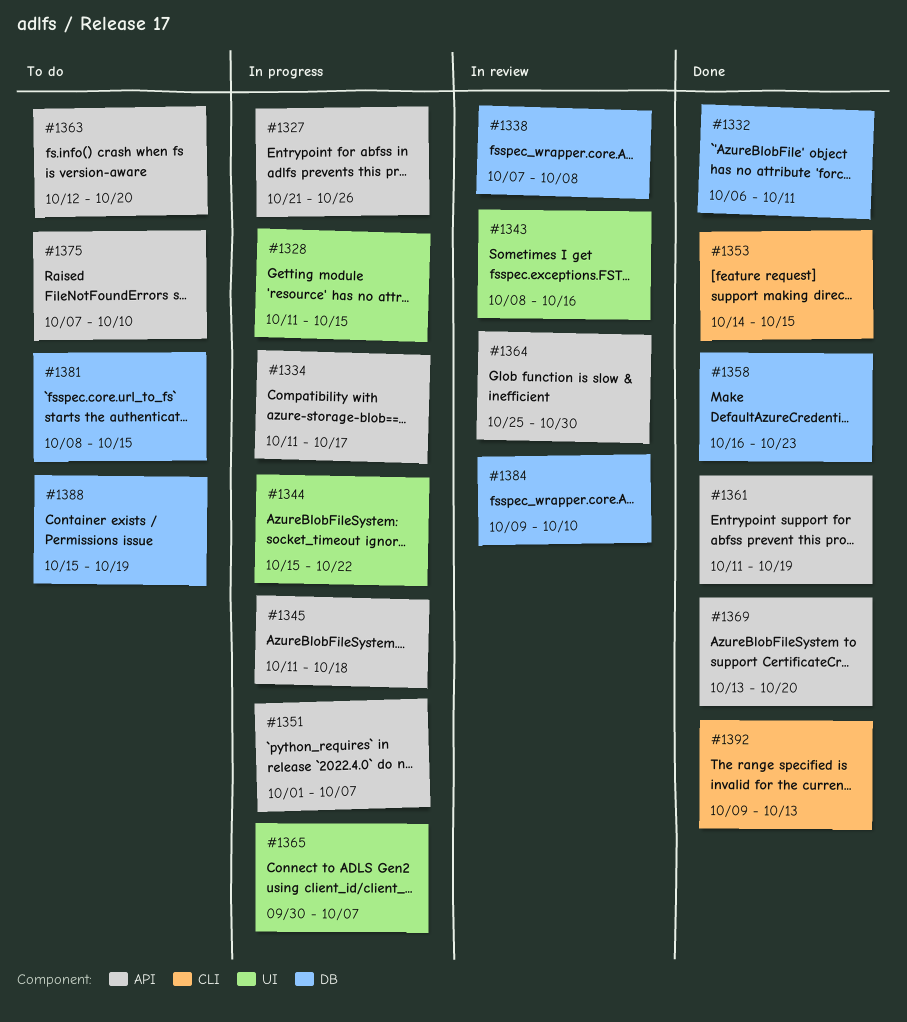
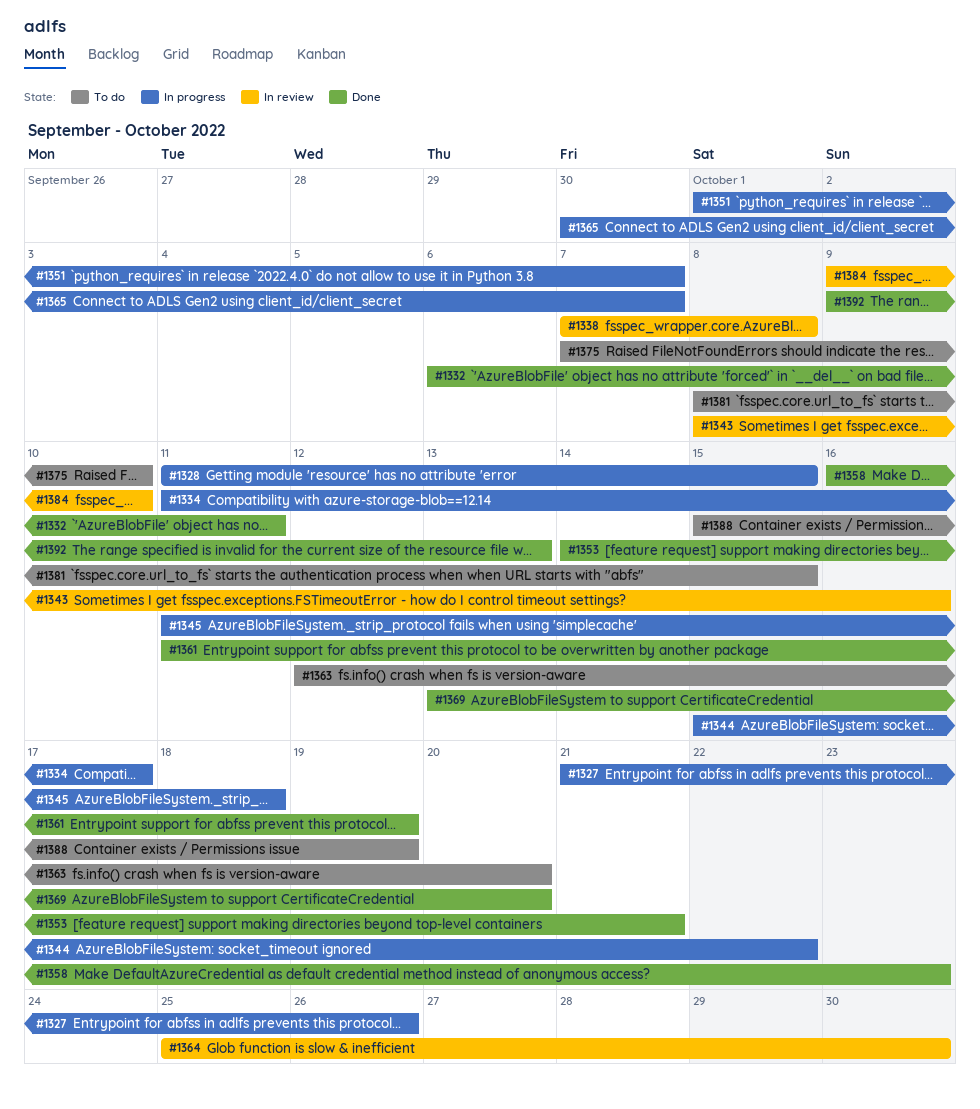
#1353, due: Oct 15 -> Oct 21

